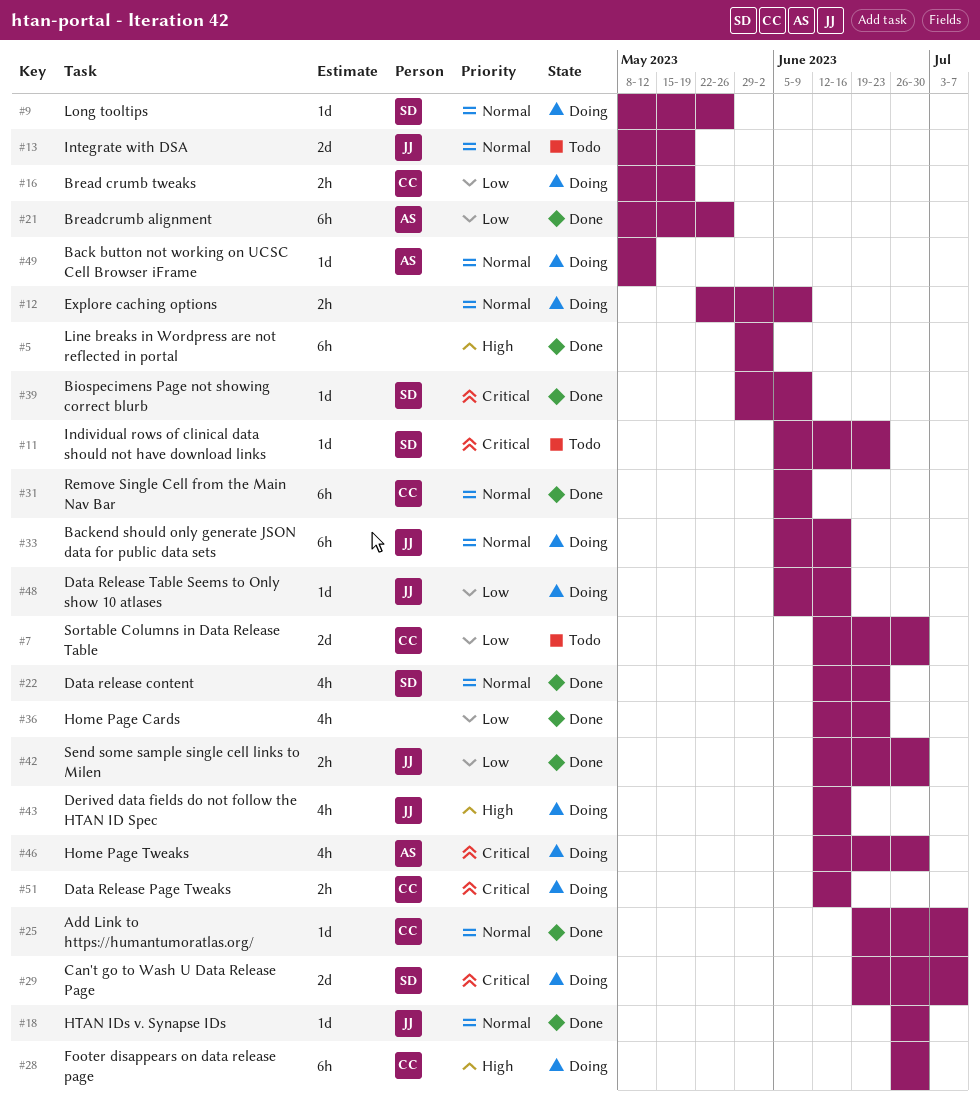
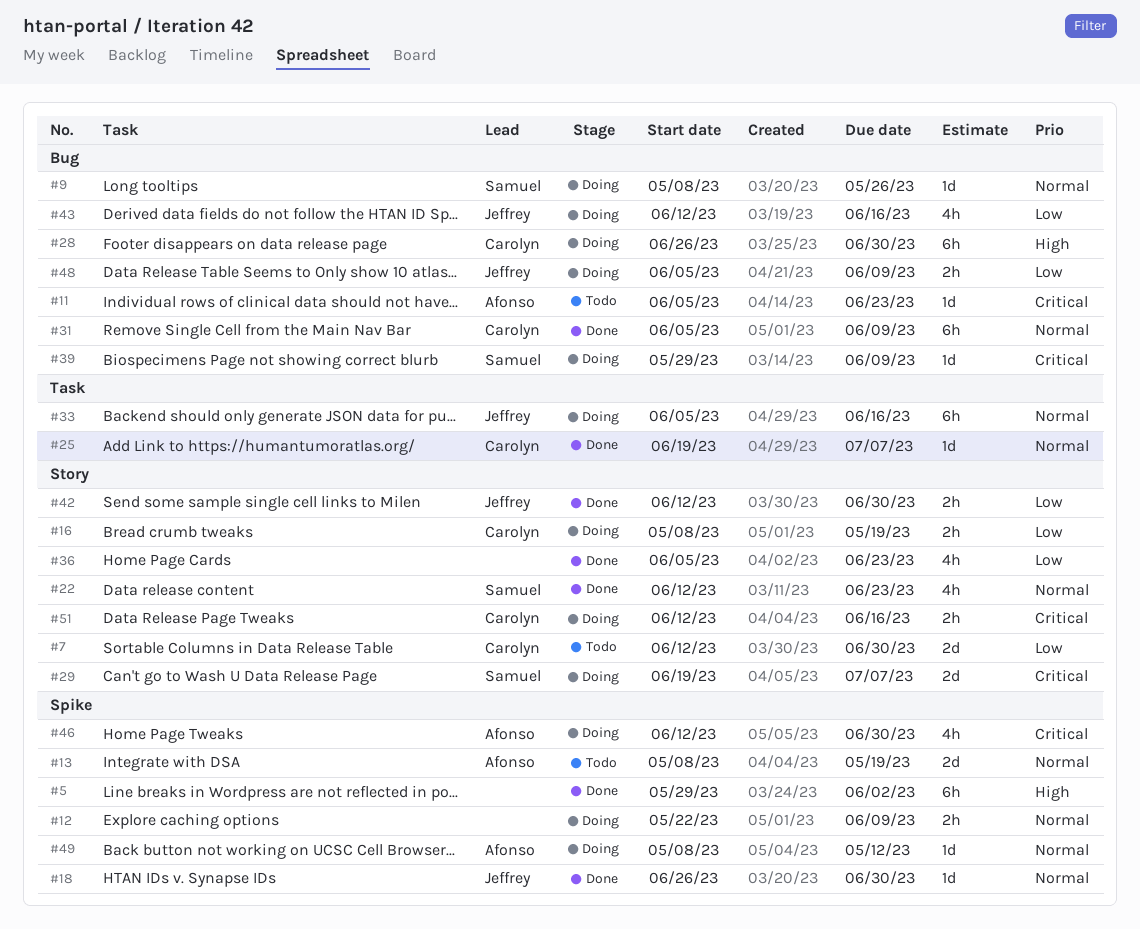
#11, owner: Samuel -> Afonso
#13, owner: Jeffrey -> Afonso
#21: present -> none
#36, start: Jun 12 -> Jun 5
#39, status: Done -> Doing
#43, priority: High -> Low
#48, estimate: 1d -> 2h
#48, due: Jun 16 -> Jun 9

